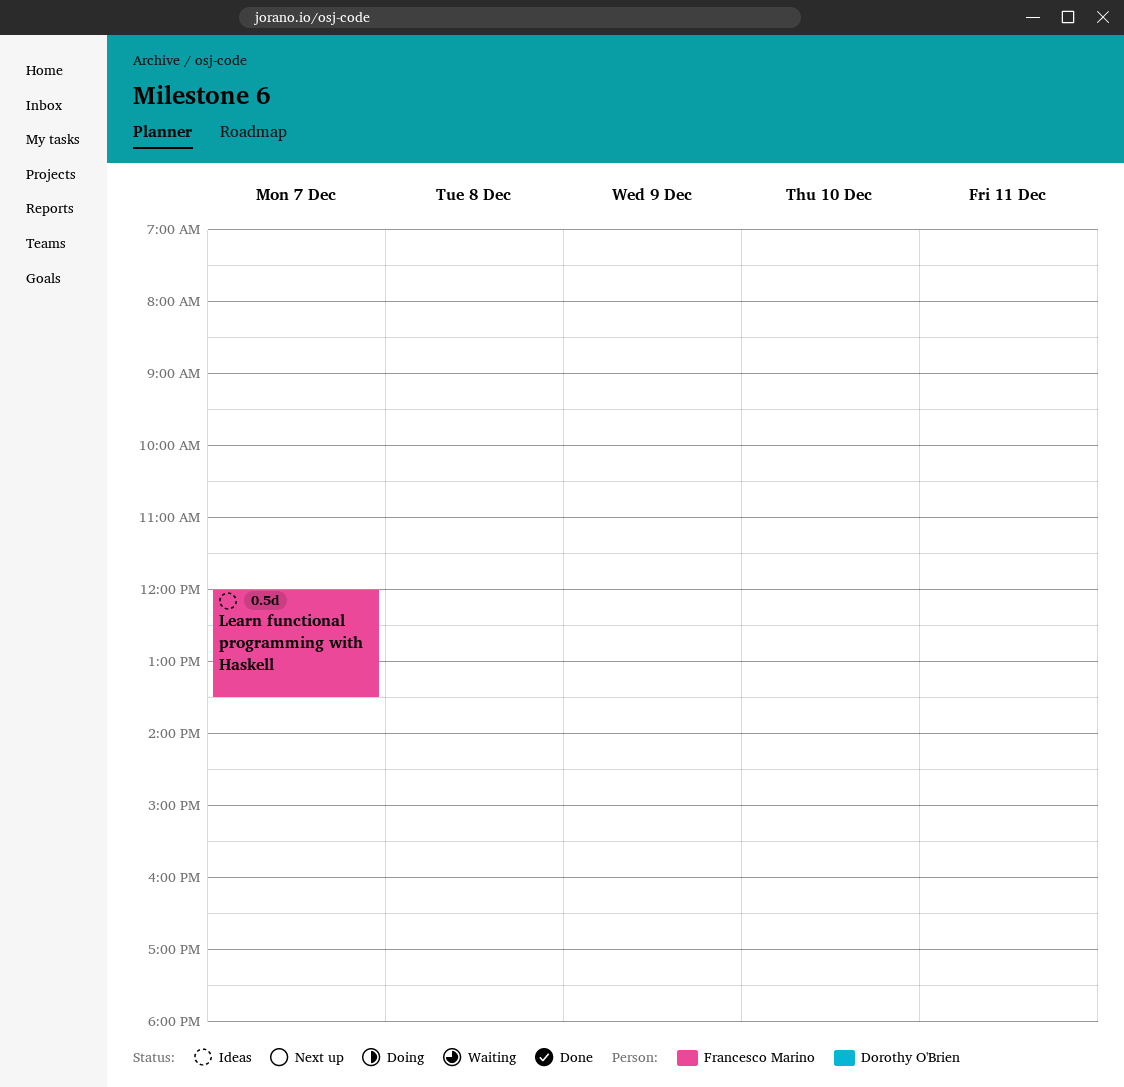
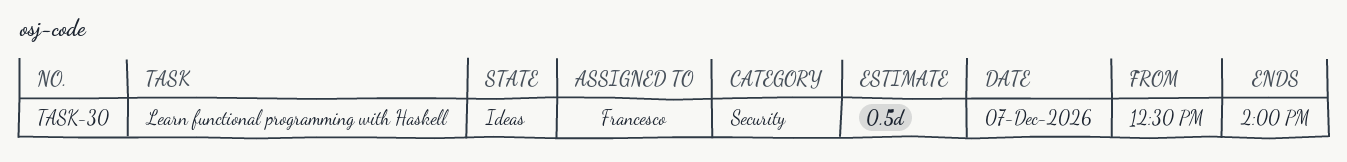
Learn functional programming with Haskell, begins: 12:00 -> 12:30
Learn functional programming with Haskell, ends: 13:30 -> 14:00

